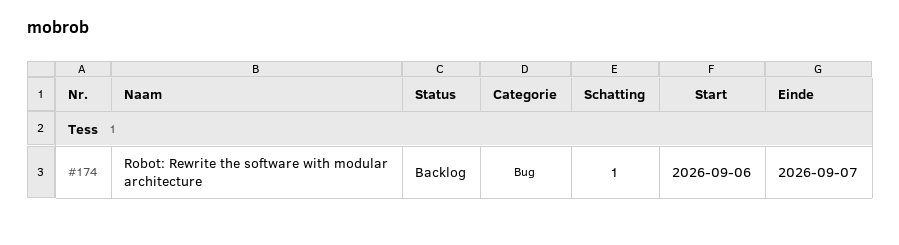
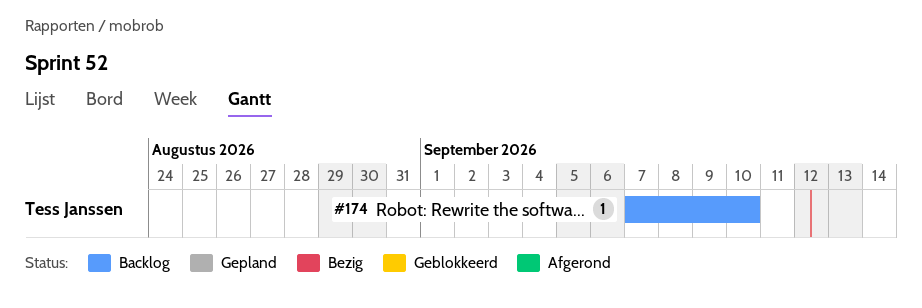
#174, start: Sep 6 -> Sep 7
#174, due: Sep 7 -> Sep 10

